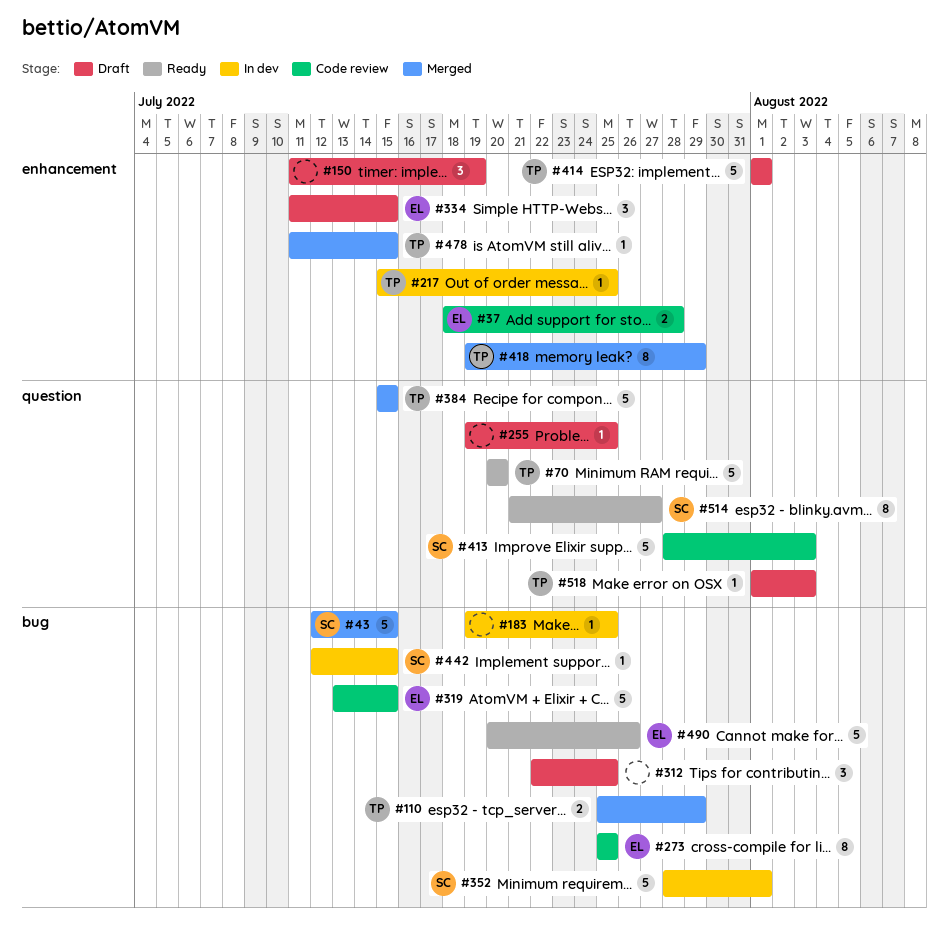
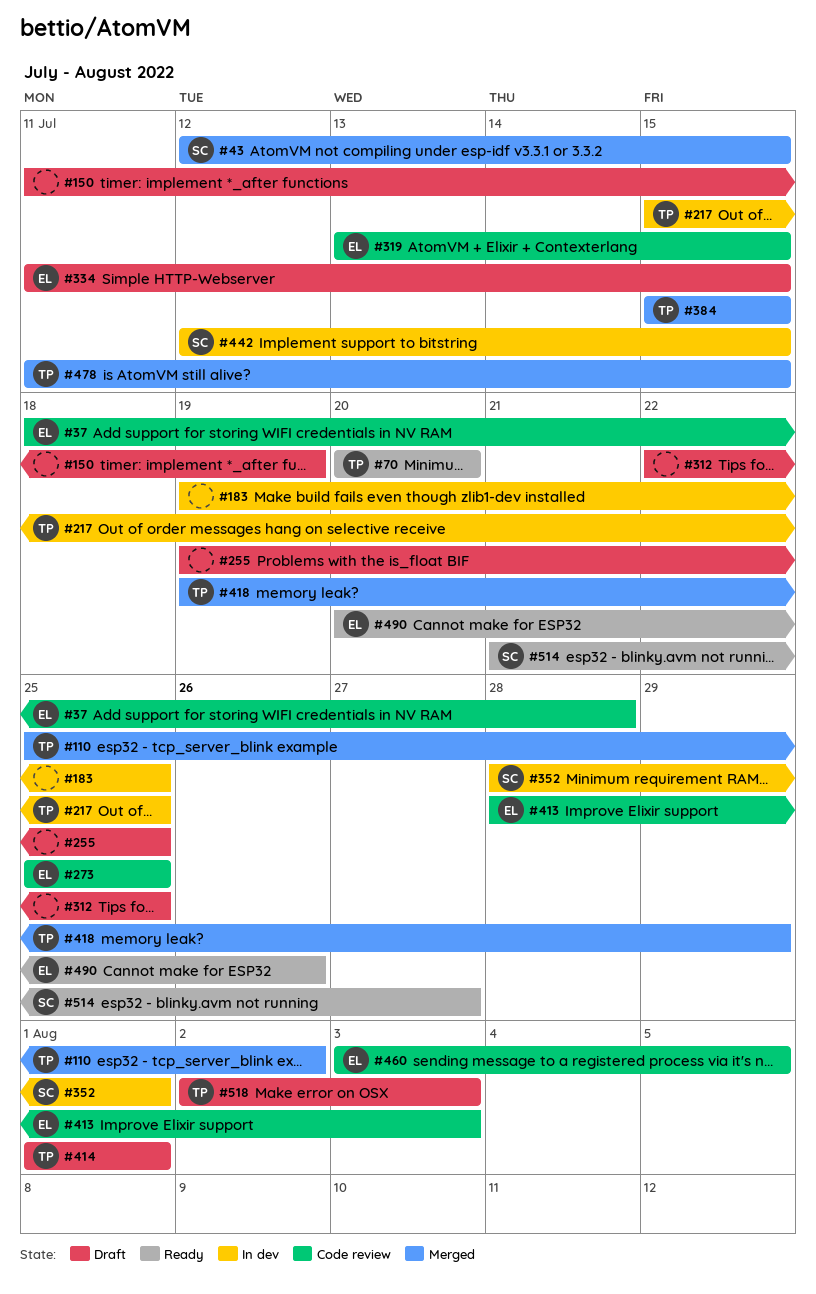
#110, due: Jul 29 -> Aug 2
#413, owner: SC -> EL
#460: none -> present
#518, start: Aug 1 -> Aug 2

